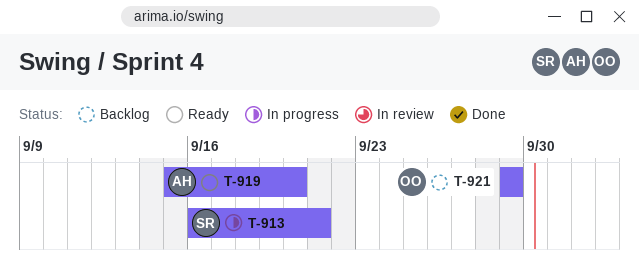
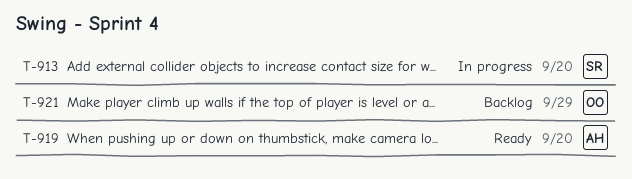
T-913, due: Sep 21 -> Sep 20

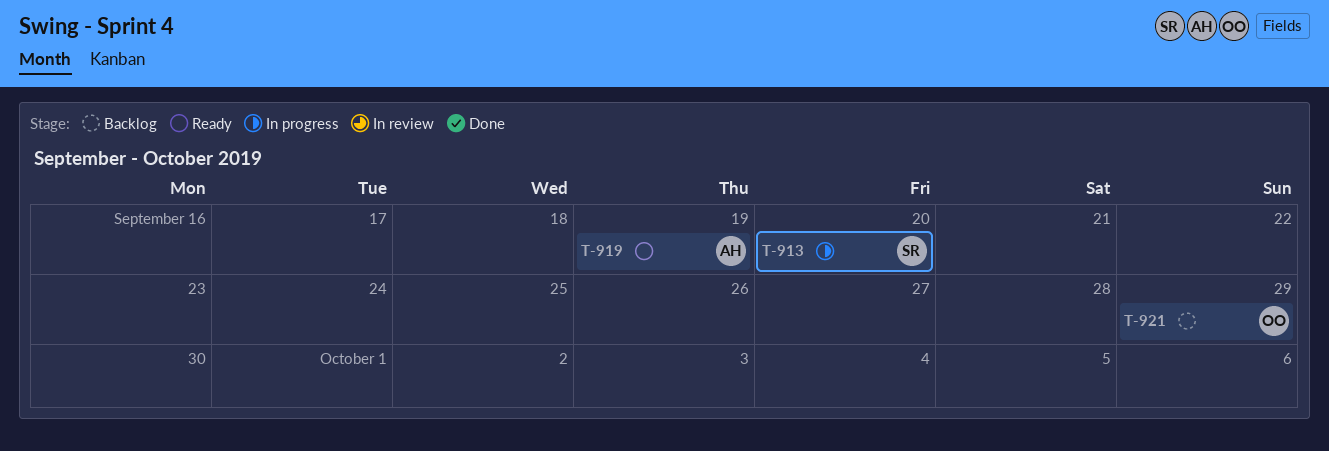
T-919, due: Sep 20 -> Sep 19

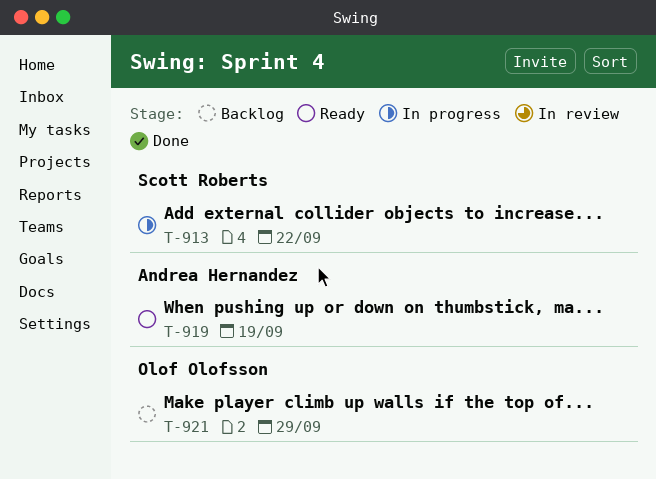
T-913, due: Sep 20 -> Sep 22

